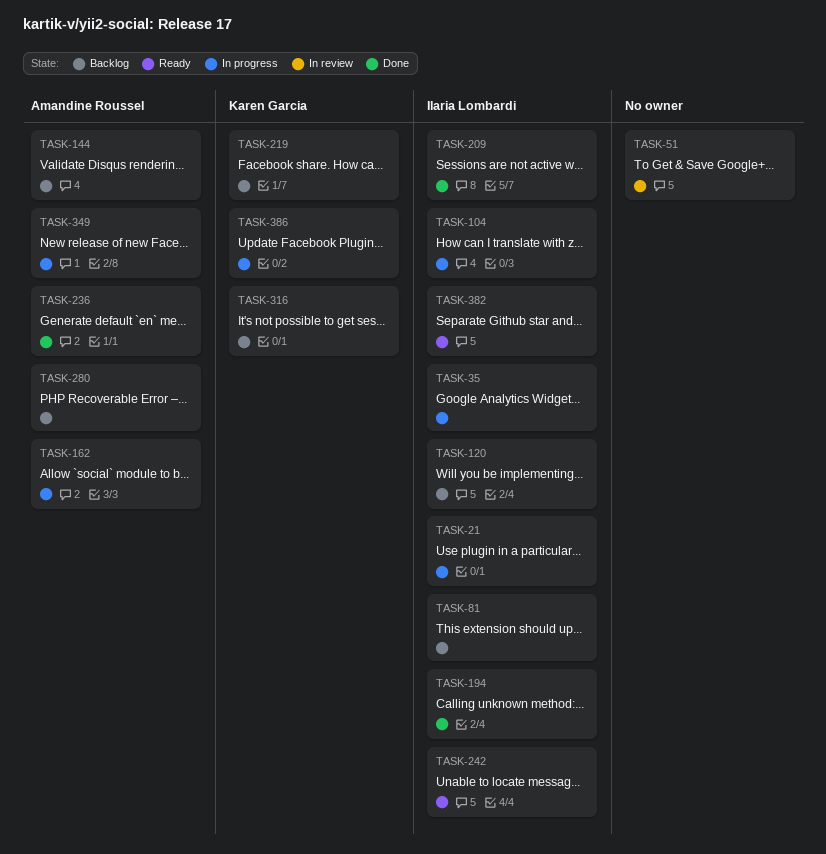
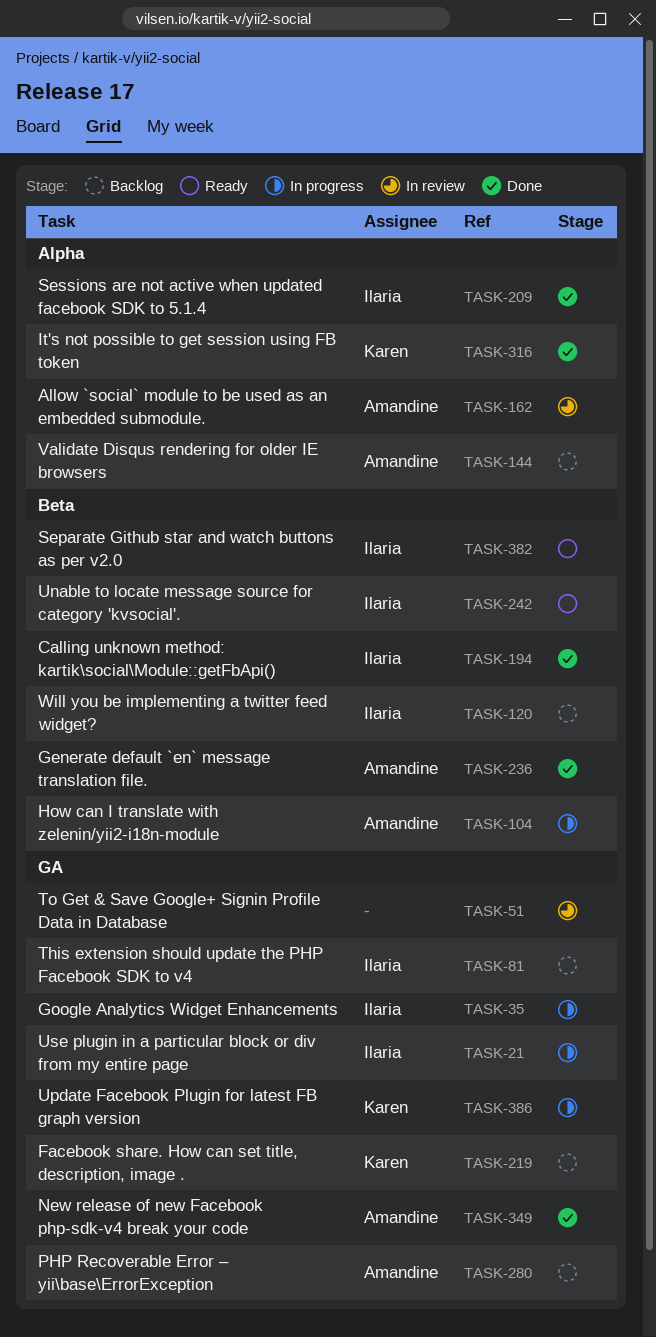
TASK-104, owner: Ilaria Lombardi -> Amandine Roussel
TASK-162, status: In progress -> In review
TASK-316, status: Backlog -> Done
TASK-349, status: In progress -> Done

